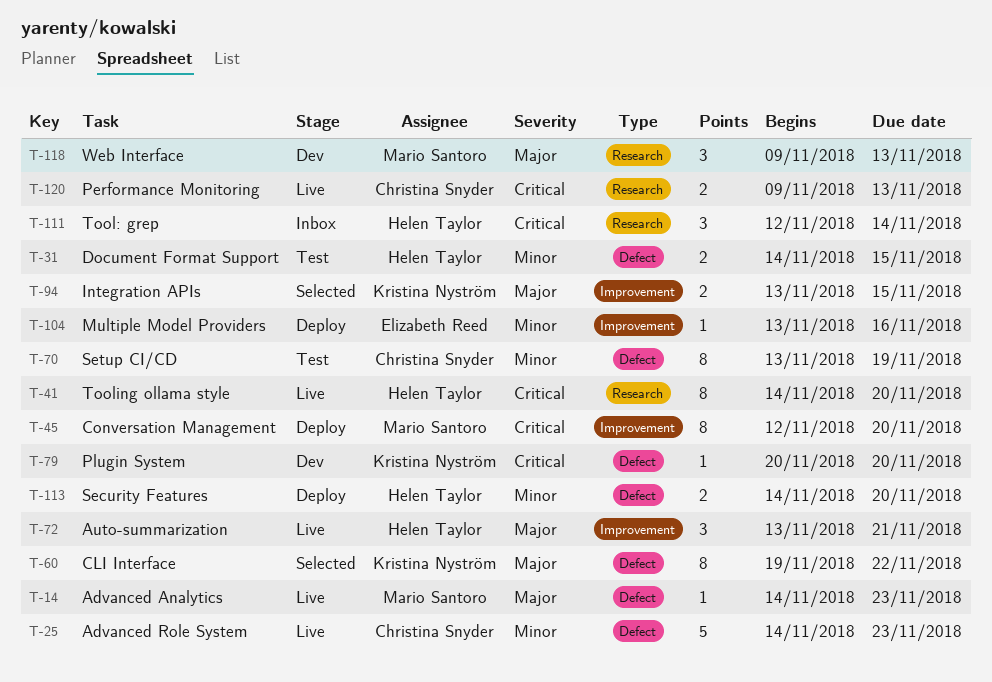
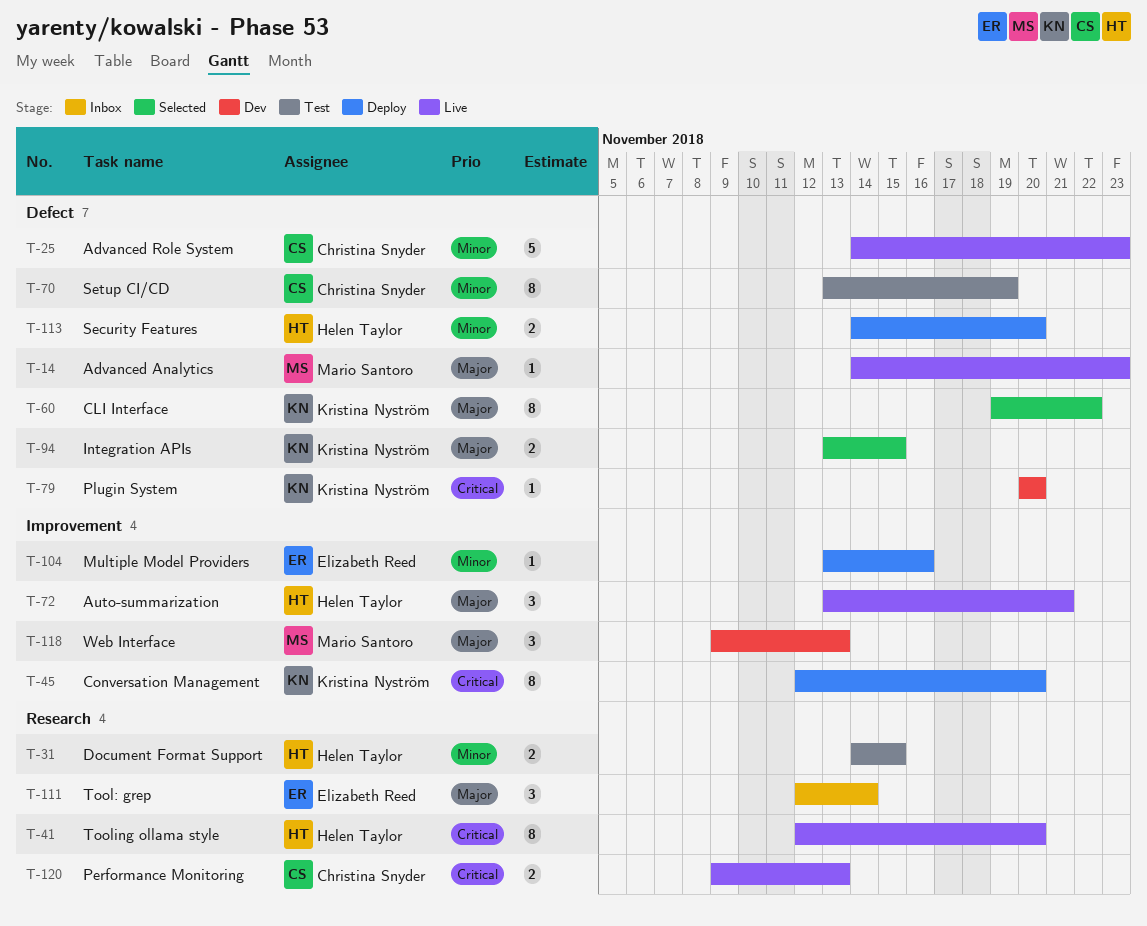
T-31, label: Defect -> Research
T-41, start: Nov 14 -> Nov 12
T-45, owner: Mario Santoro -> Kristina Nyström
T-94, label: Improvement -> Defect
T-111, owner: Helen Taylor -> Elizabeth Reed
T-111, priority: Critical -> Major
T-118, label: Research -> Improvement

